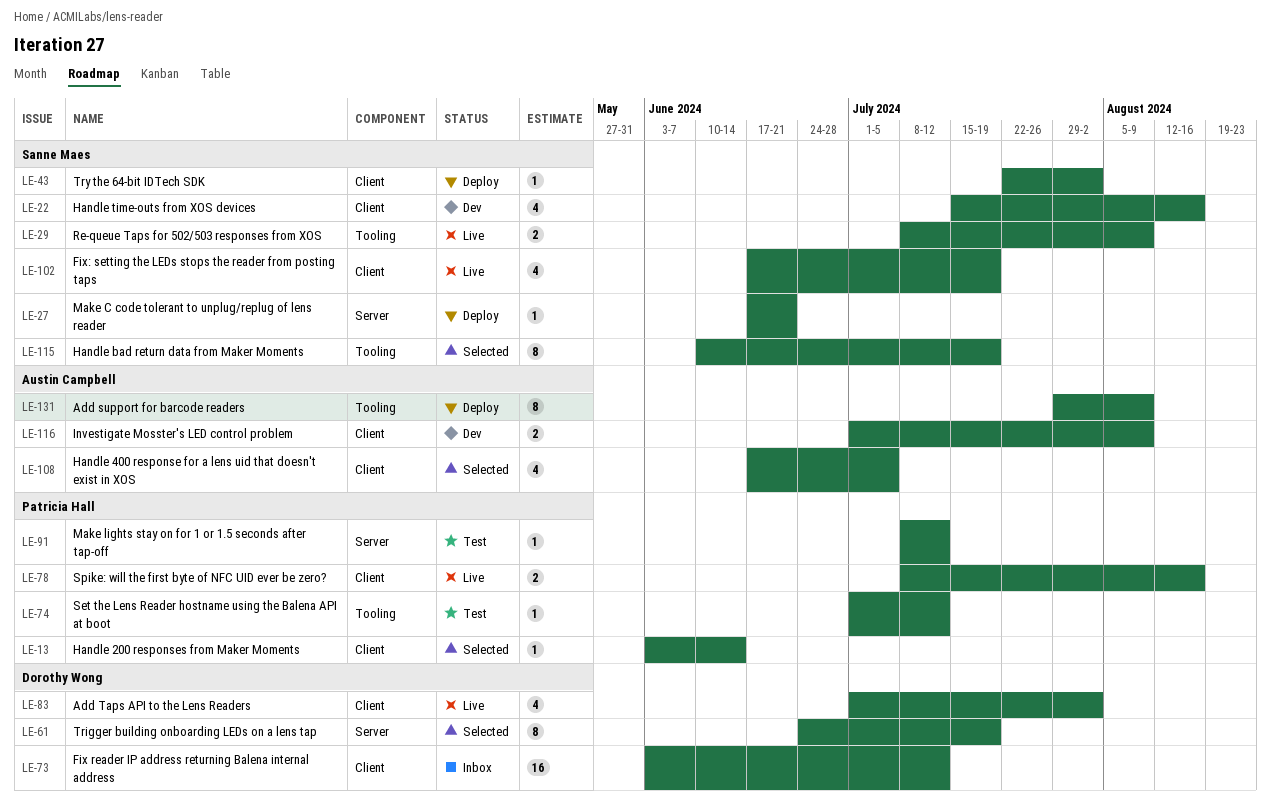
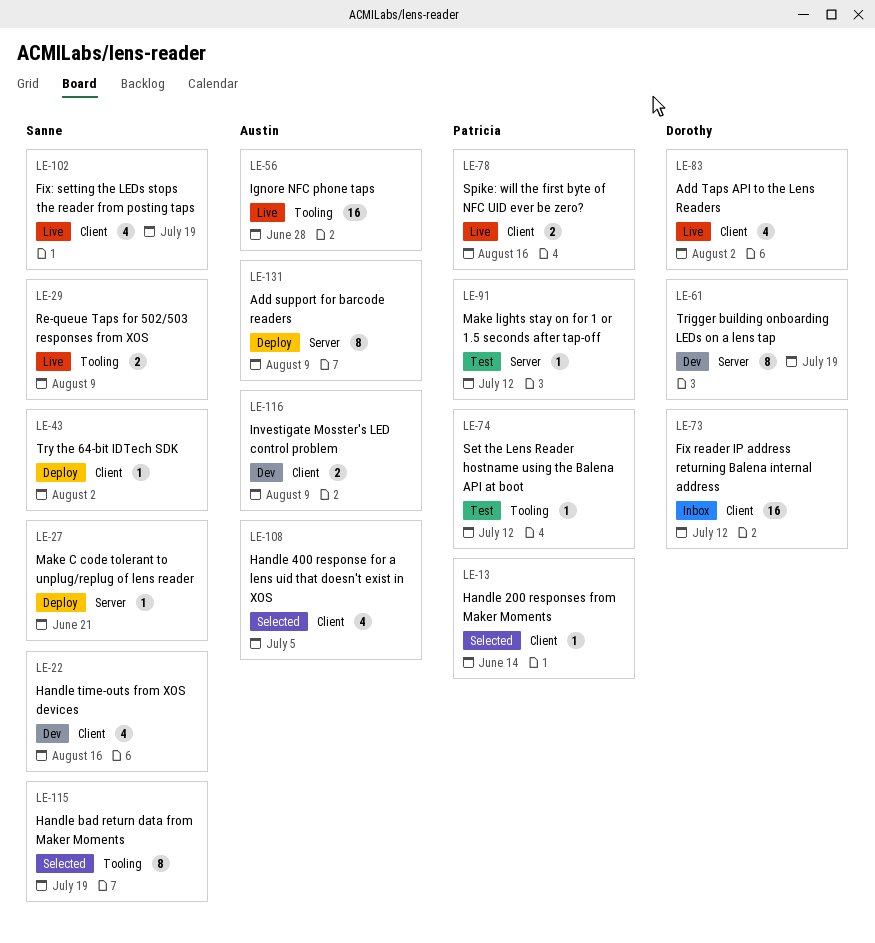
LE-56: none -> present
LE-61, status: Selected -> Dev
LE-131, label: Tooling -> Server

